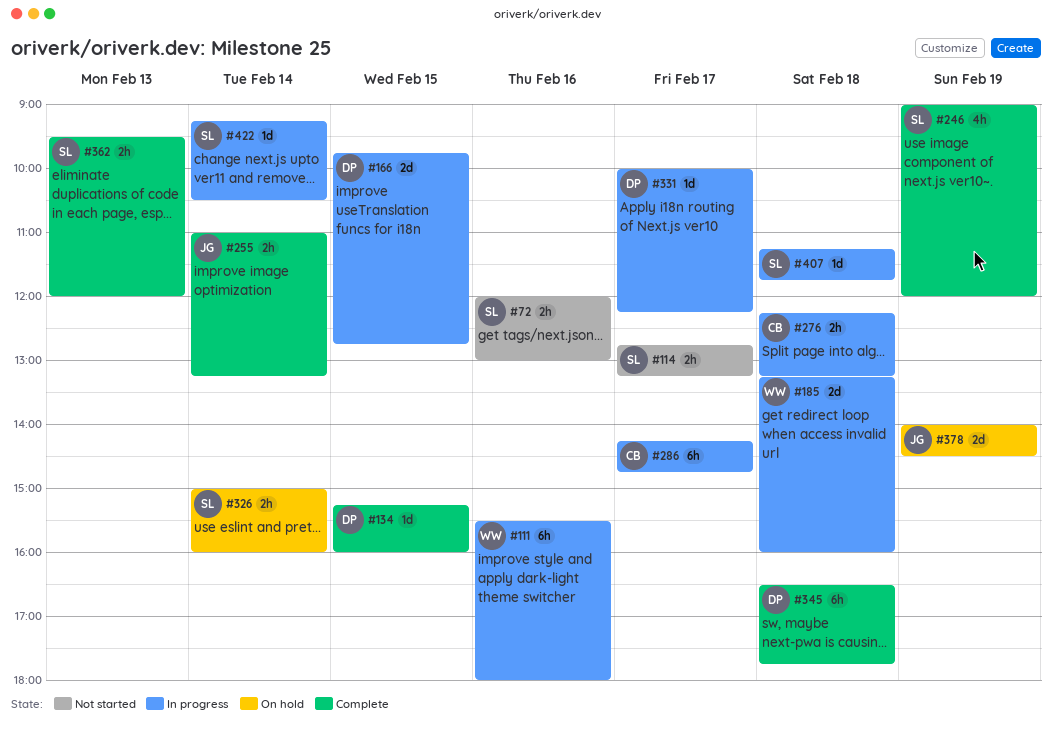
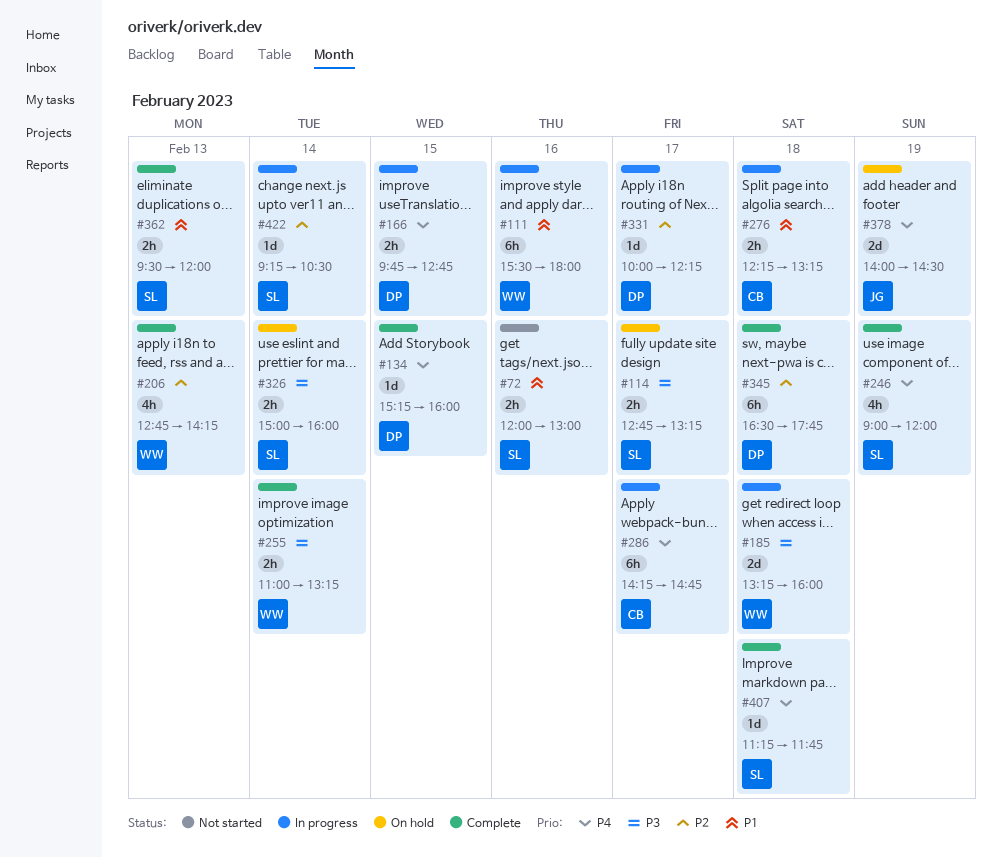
#114, status: Not started -> On hold
#166, estimate: 2d -> 2h
#206: none -> present
#255, owner: JG -> WW
#407, status: In progress -> Complete

